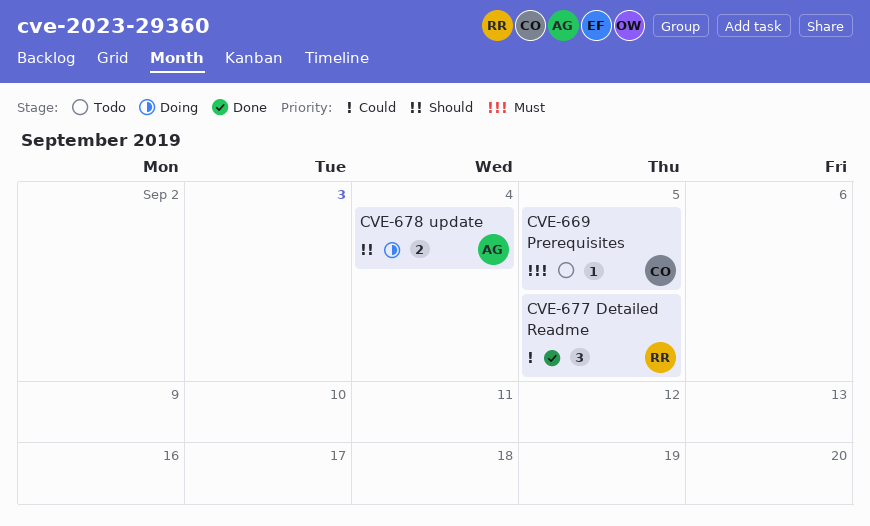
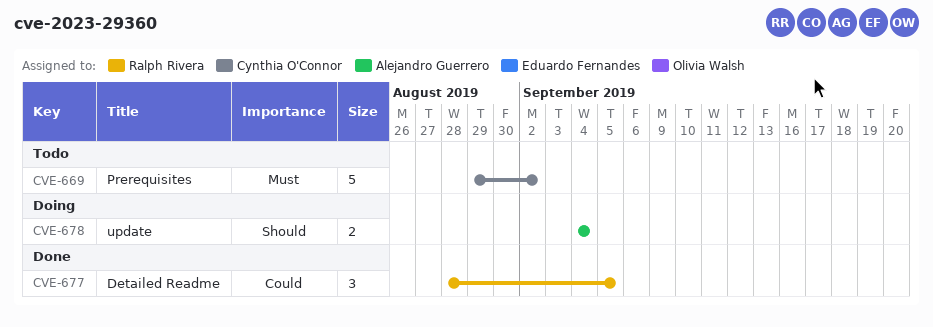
CVE-669, estimate: 1 -> 5
CVE-669, due: Sep 5 -> Sep 2

